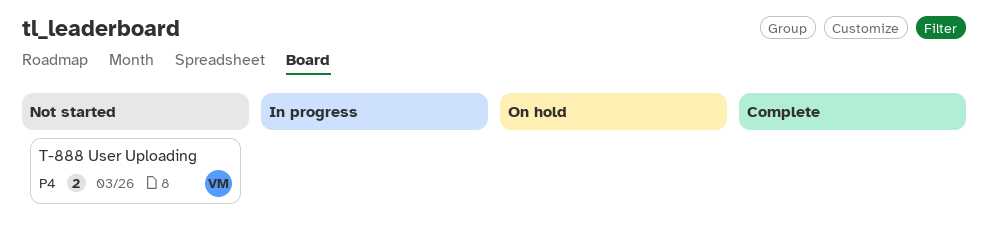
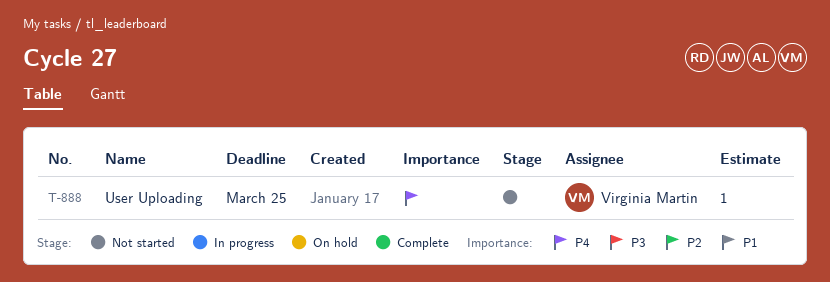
T-888, estimate: 2 -> 1
T-888, due: Mar 26 -> Mar 25

